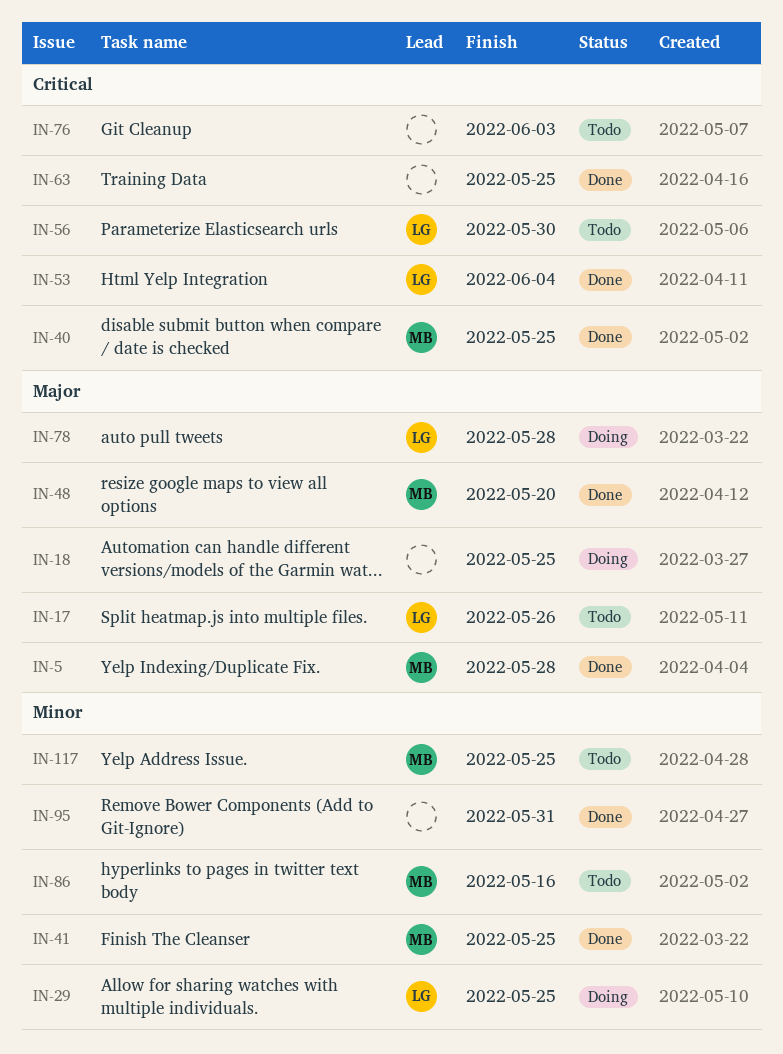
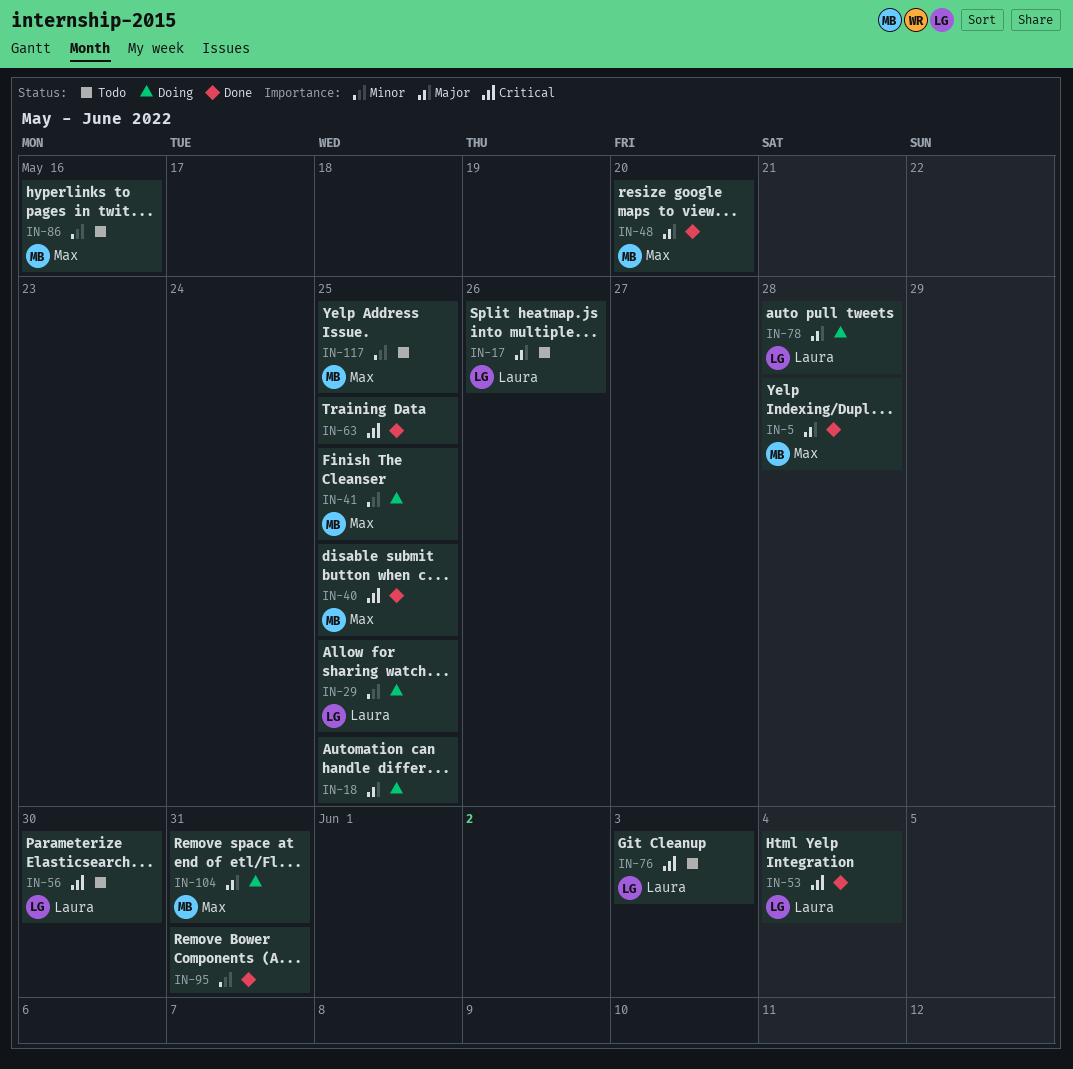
IN-41, status: Done -> Doing
IN-76, owner: none -> Laura
IN-104: none -> present

